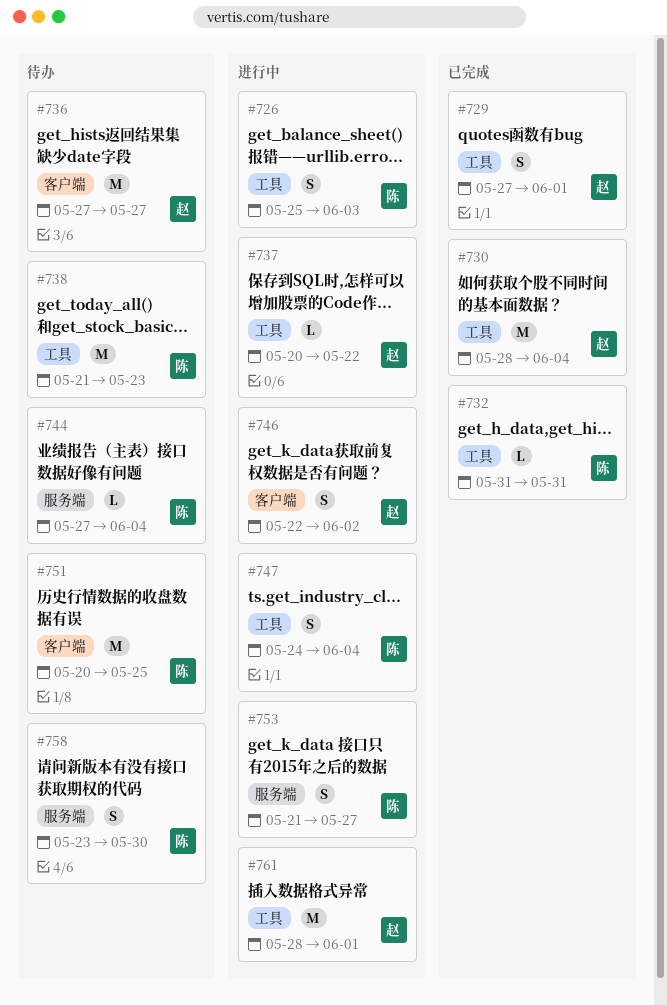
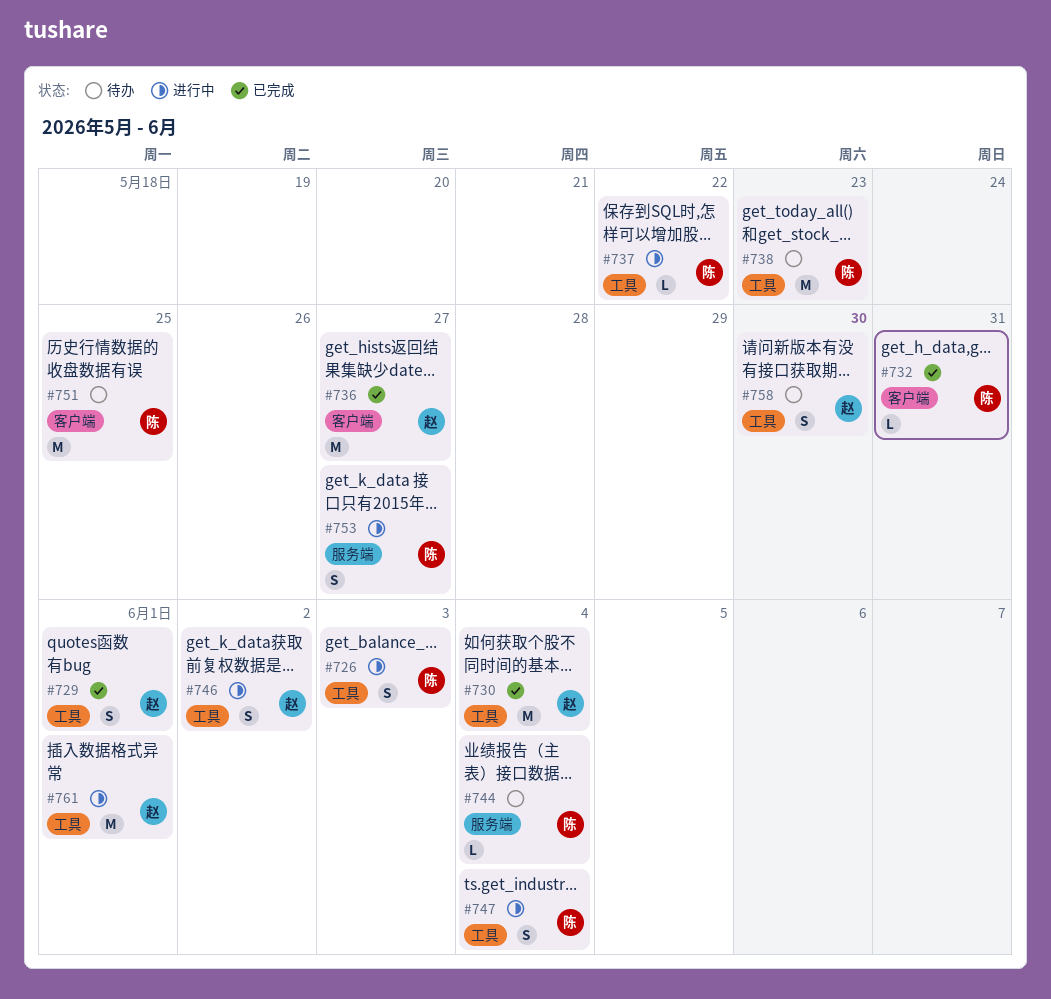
#732, label: 工具 -> 客户端
#736, status: 待办 -> 已完成
#737, owner: 赵 -> 陈
#746, label: 客户端 -> 工具
#758, owner: 陈 -> 赵
#758, label: 服务端 -> 工具

